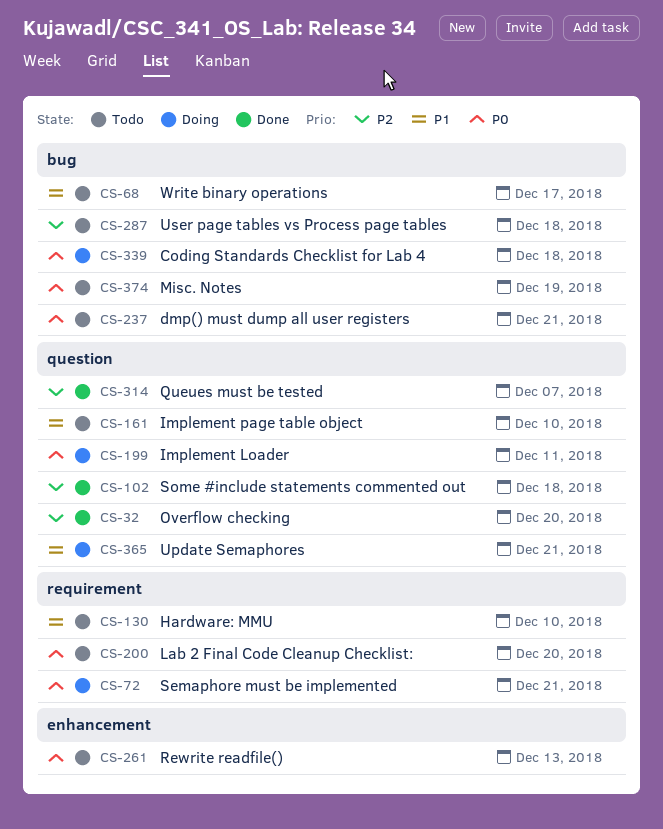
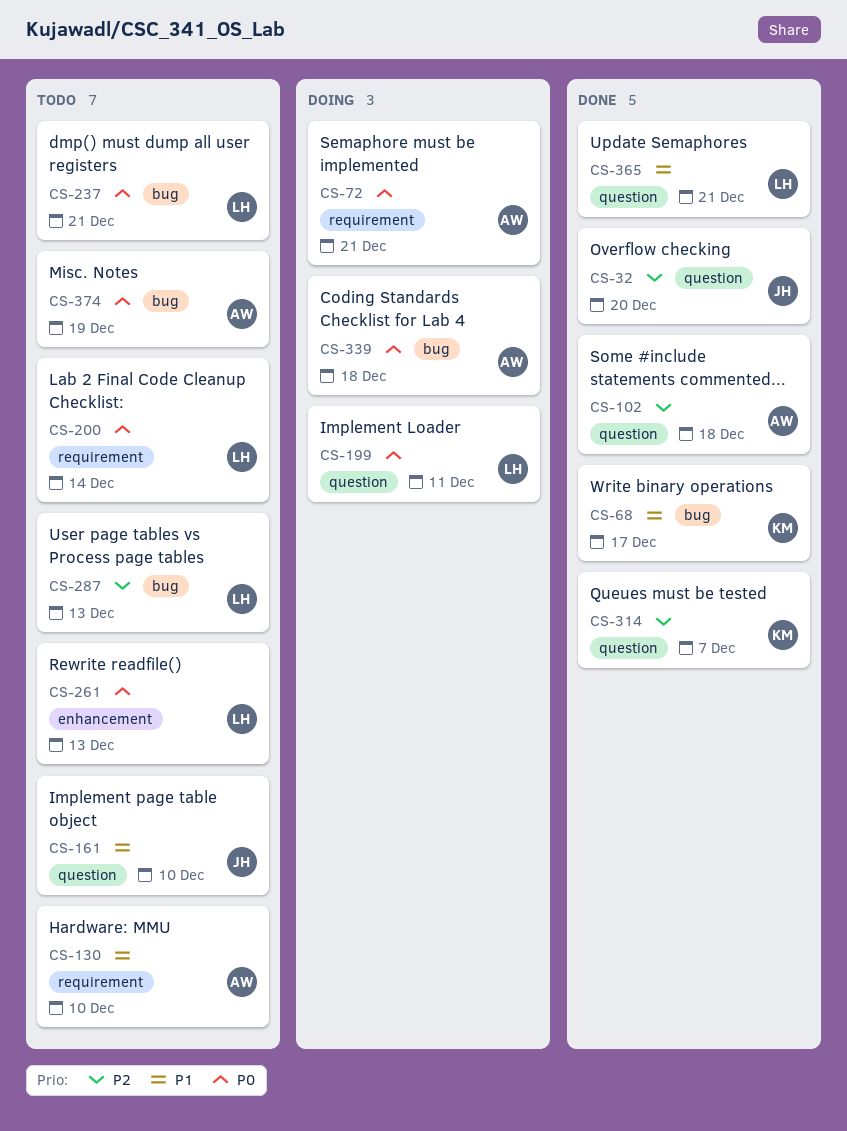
CS-68, status: Todo -> Done
CS-200, due: Dec 20 -> Dec 14
CS-287, due: Dec 18 -> Dec 13
CS-365, status: Doing -> Done

